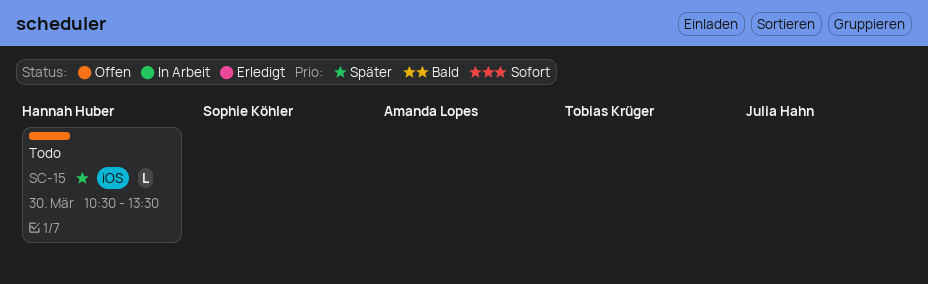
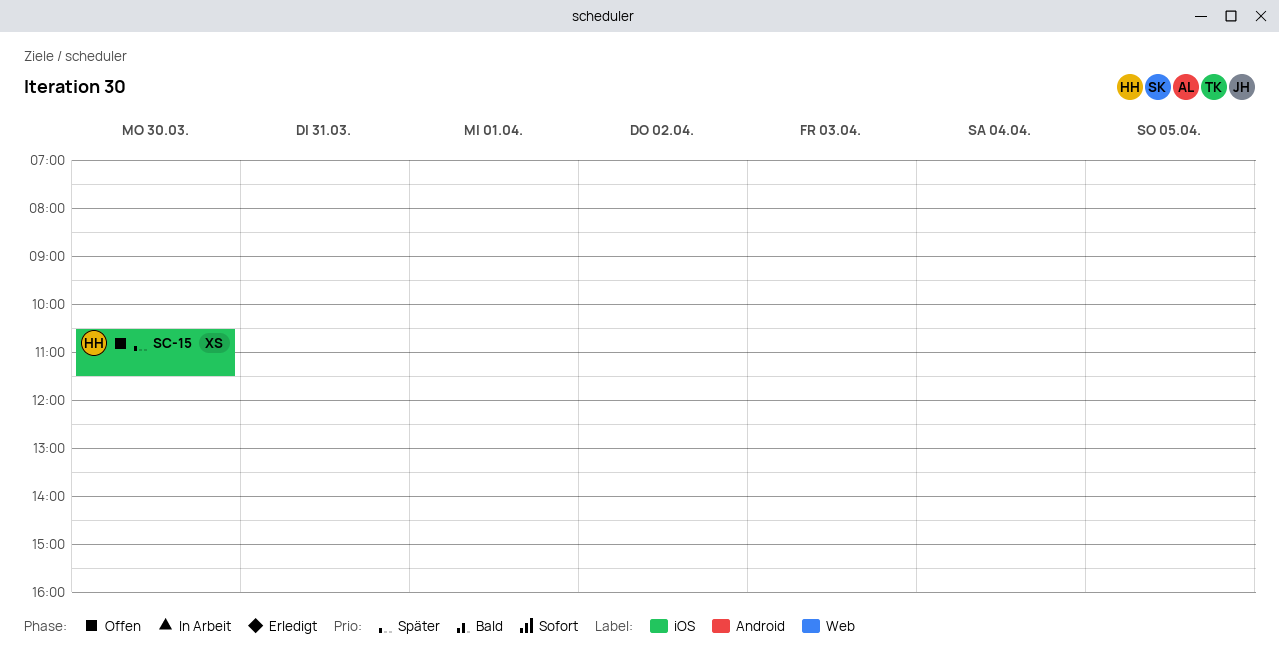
SC-15, estimate: L -> XS
SC-15, ends: 13:30 -> 11:30

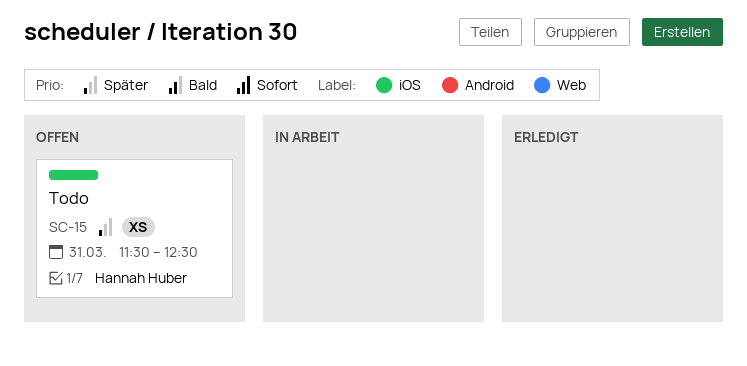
SC-15, day: Mar 30 -> Mar 31
SC-15, begins: 10:30 -> 11:30
SC-15, ends: 11:30 -> 12:30

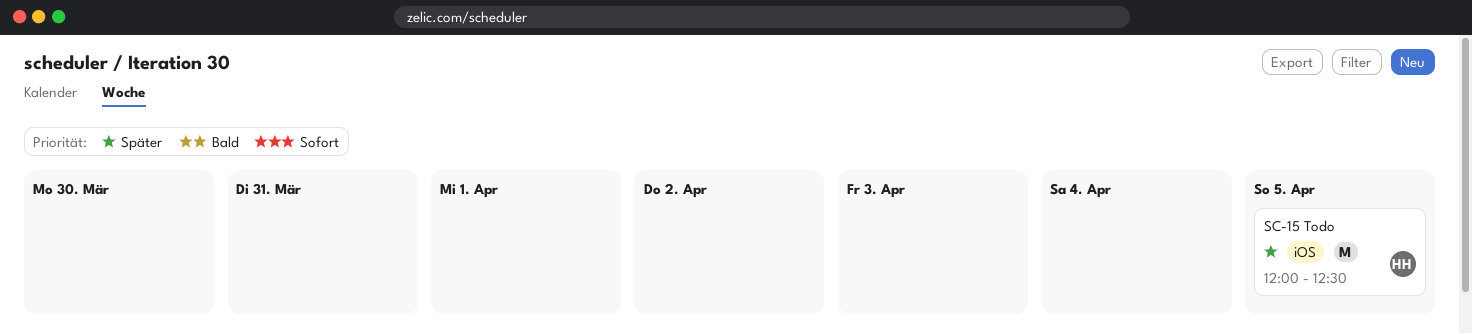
SC-15, estimate: XS -> M
SC-15, day: Mar 31 -> Apr 5
SC-15, begins: 11:30 -> 12:00

